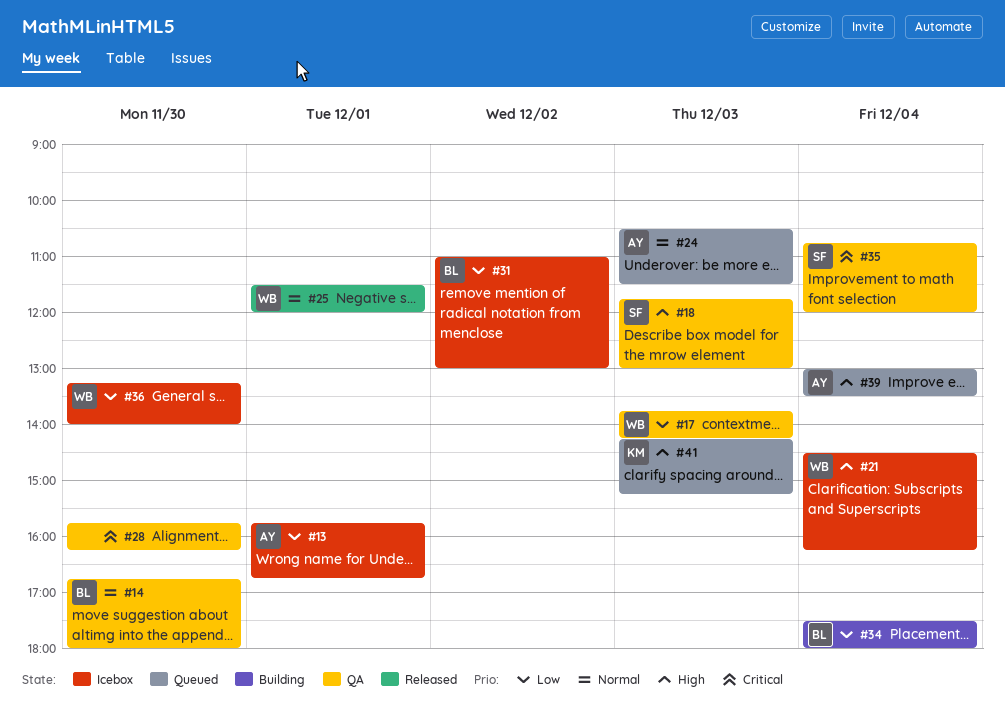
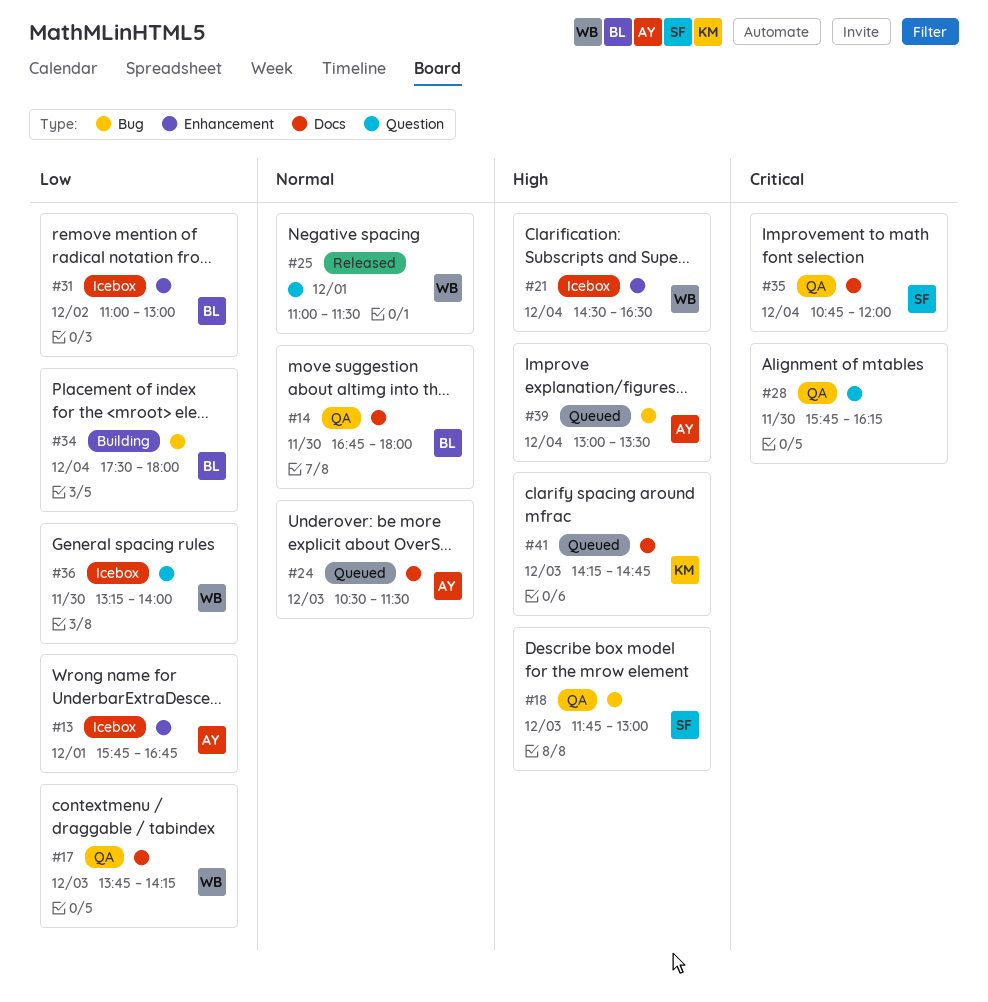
#21, ends: 16:15 -> 16:30
#25, begins: 11:30 -> 11:00
#25, ends: 12:00 -> 11:30
#41, ends: 15:15 -> 14:45

